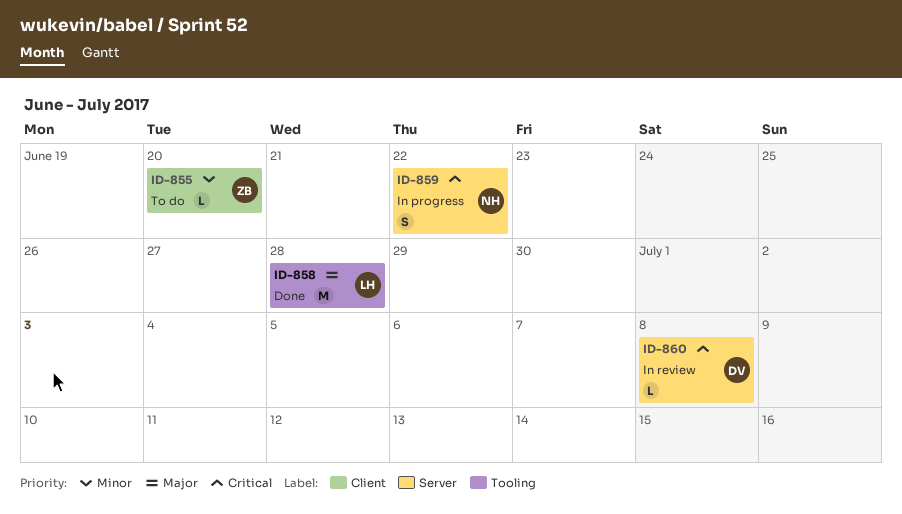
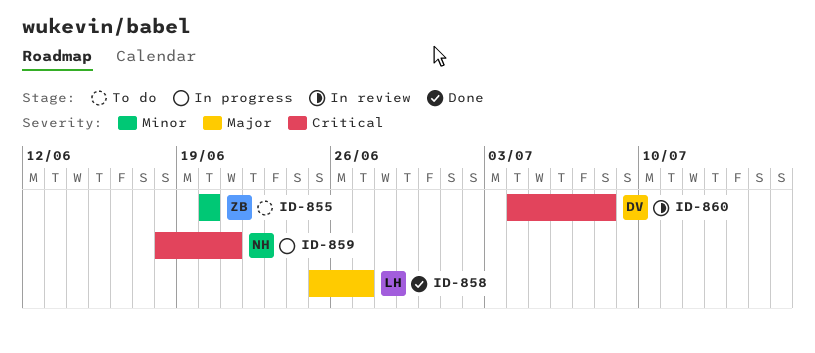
ID-858, due: Jun 28 -> Jun 27
ID-859, due: Jun 22 -> Jun 21

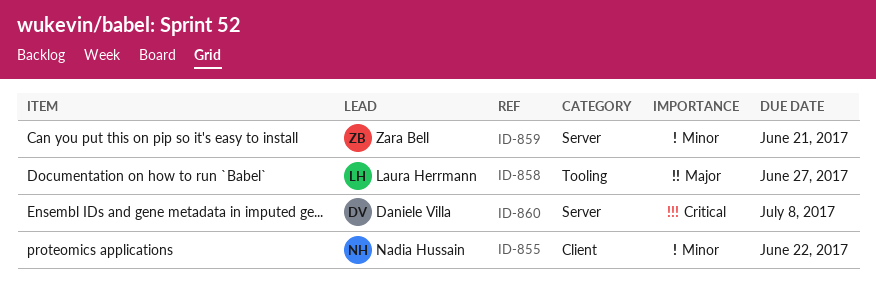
ID-855, owner: Zara Bell -> Nadia Hussain
ID-855, due: Jun 20 -> Jun 22
ID-859, owner: Nadia Hussain -> Zara Bell
ID-859, priority: Critical -> Minor

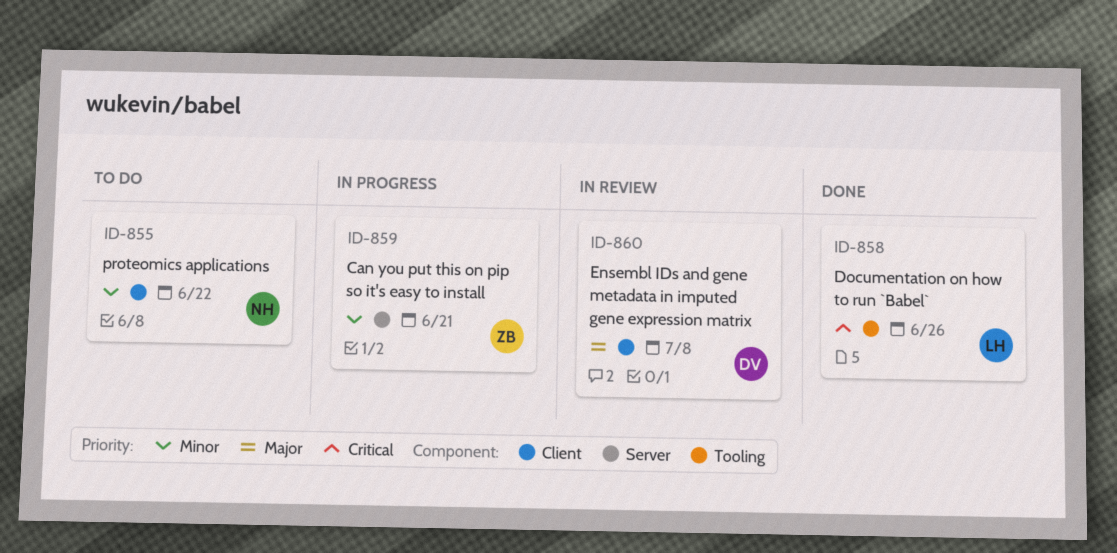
ID-858, priority: Major -> Critical
ID-858, due: Jun 27 -> Jun 26
ID-860, priority: Critical -> Major
ID-860, label: Server -> Client

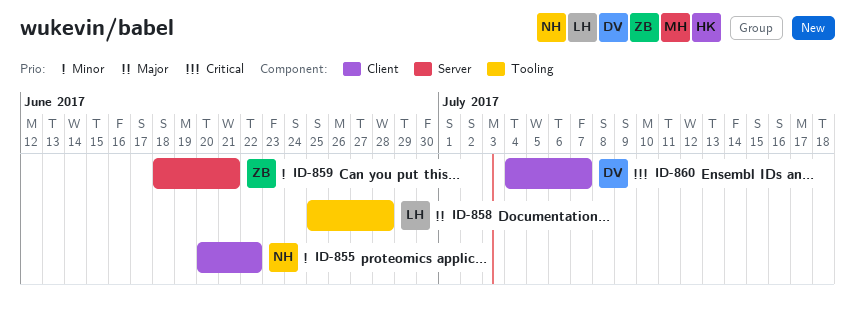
ID-858, priority: Critical -> Major
ID-858, due: Jun 26 -> Jun 28
ID-860, priority: Major -> Critical
ID-860, due: Jul 8 -> Jul 7

